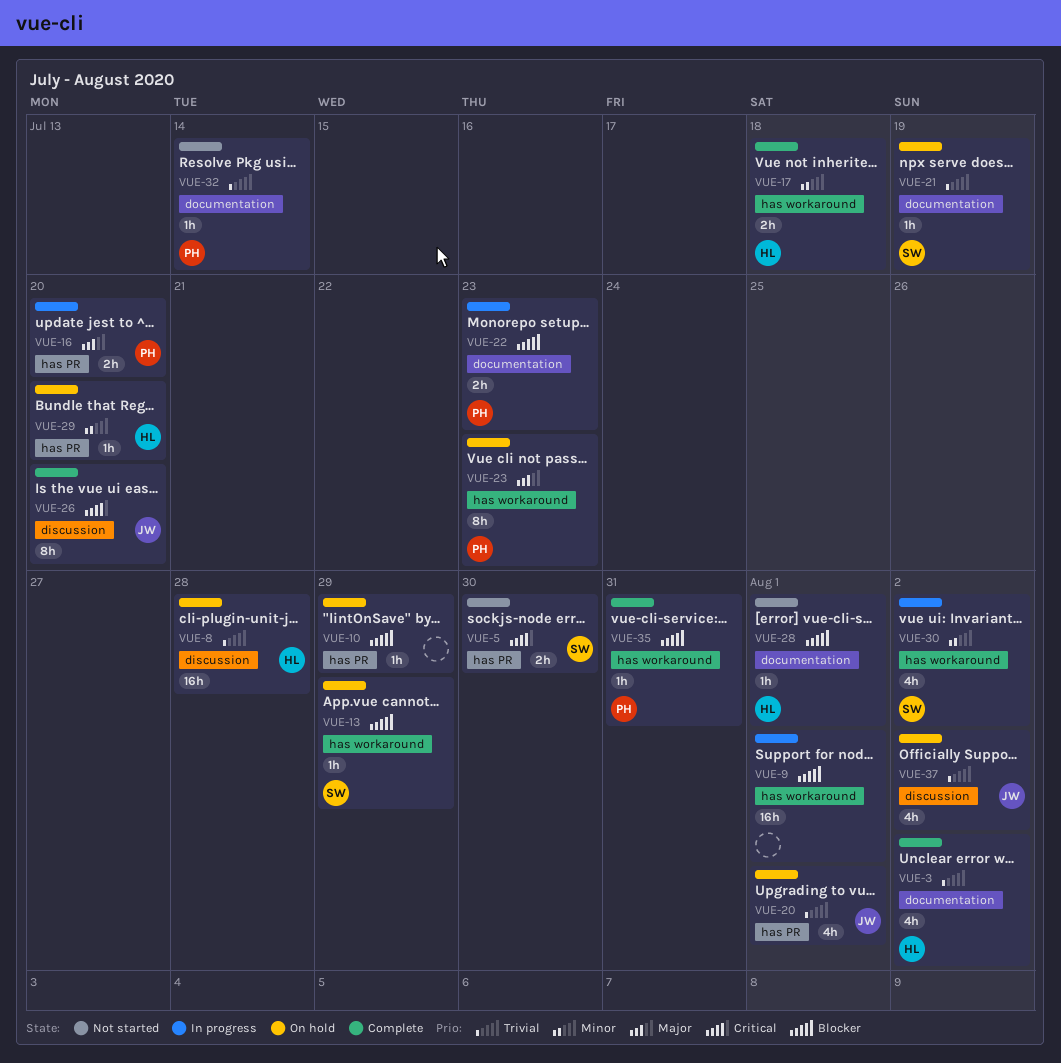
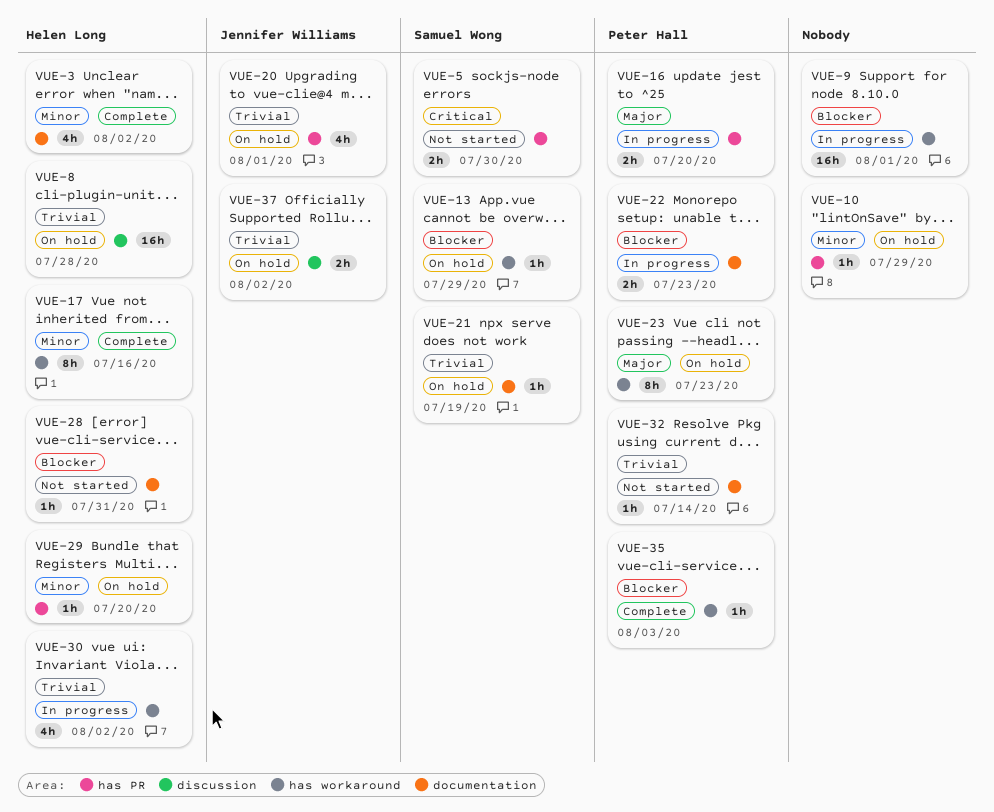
VUE-3, priority: Trivial -> Minor
VUE-10, priority: Blocker -> Minor
VUE-17, estimate: 2h -> 8h
VUE-17, due: Jul 18 -> Jul 16
VUE-26: present -> none
VUE-28, due: Aug 1 -> Jul 31
VUE-30, owner: Samuel Wong -> Helen Long
VUE-30, priority: Minor -> Trivial
VUE-35, due: Jul 31 -> Aug 3
VUE-37, estimate: 4h -> 2h

